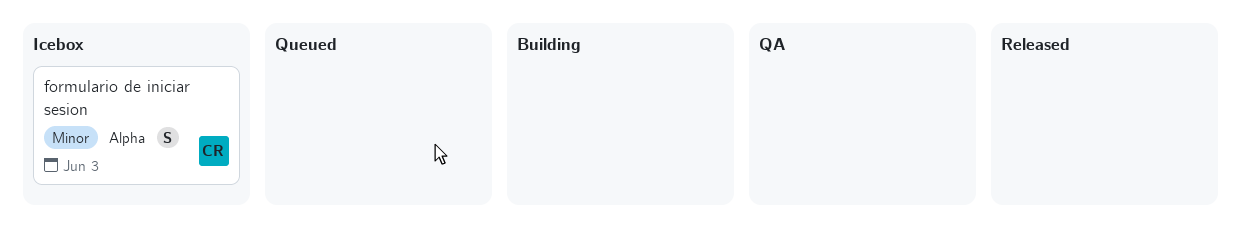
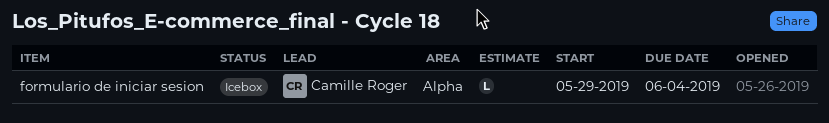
formulario de iniciar sesion, estimate: S -> L
formulario de iniciar sesion, due: Jun 3 -> Jun 4

